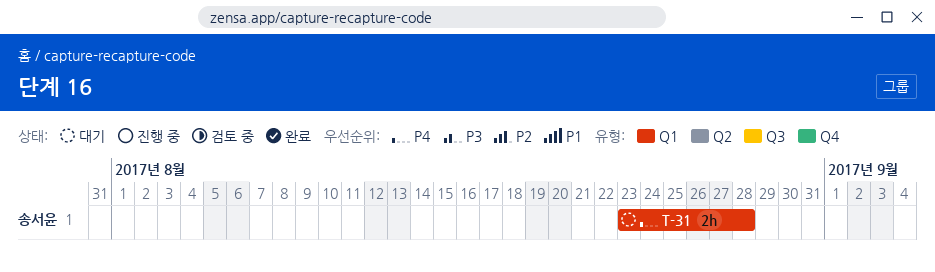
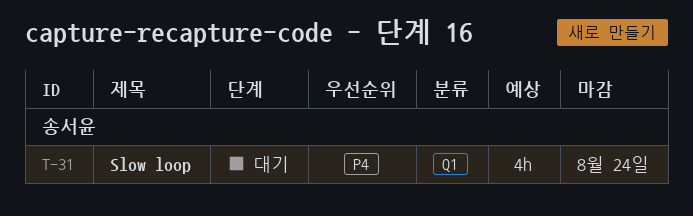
T-31, estimate: 2h -> 4h
T-31, due: Aug 28 -> Aug 24

